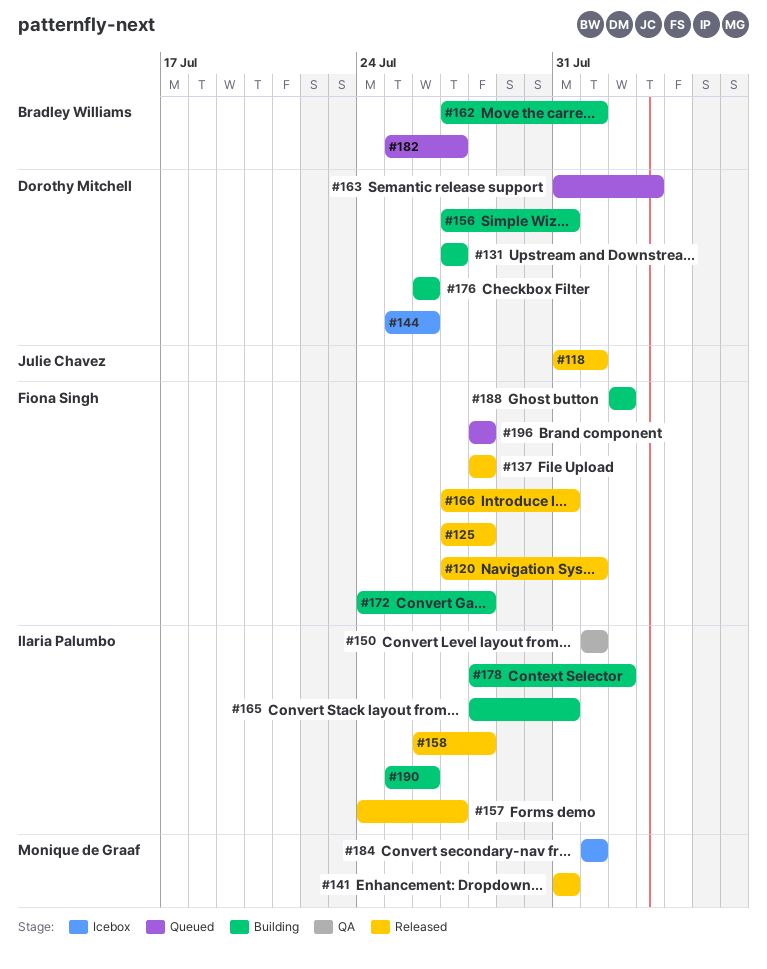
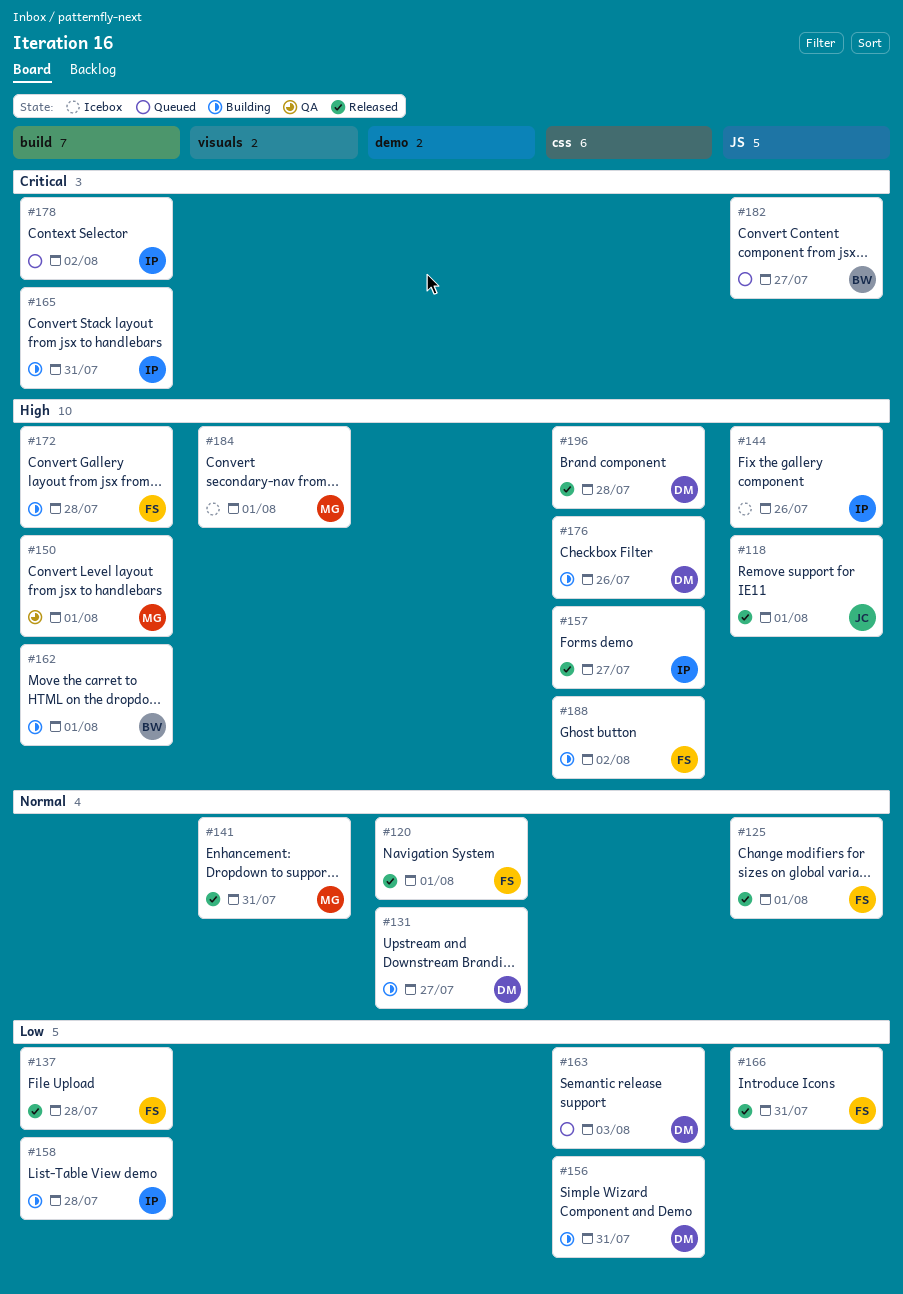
#125, due: Jul 28 -> Aug 1
#144, owner: Dorothy Mitchell -> Ilaria Palumbo
#150, owner: Ilaria Palumbo -> Monique de Graaf
#158, status: Released -> Building
#178, status: Building -> Queued
#190: present -> none
#196, status: Queued -> Released
#196, owner: Fiona Singh -> Dorothy Mitchell

